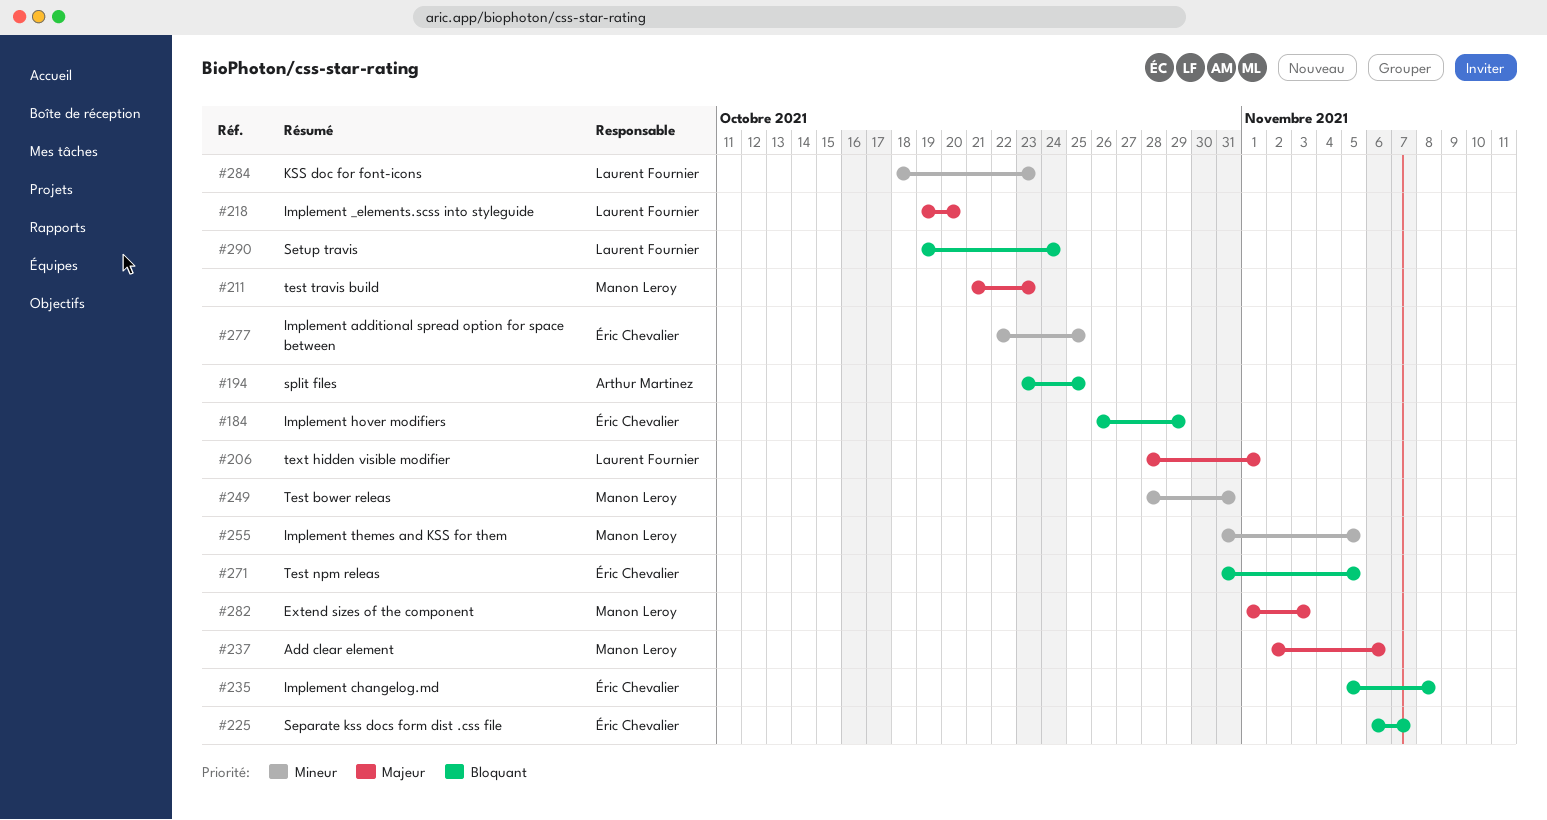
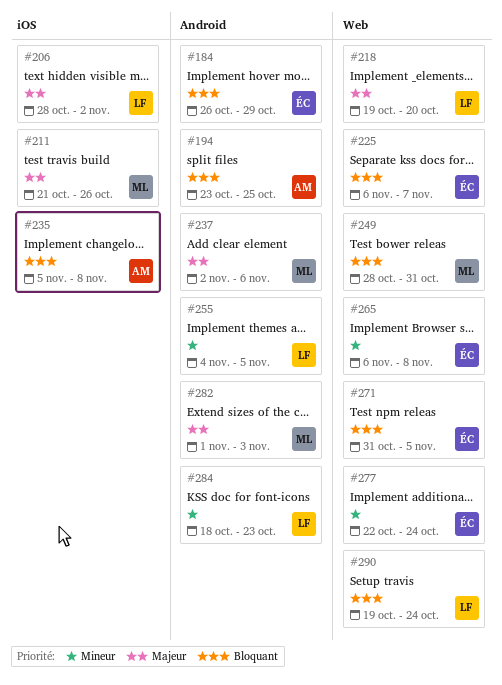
#206, due: Nov 1 -> Nov 2
#211, due: Oct 23 -> Oct 26
#235, owner: Éric Chevalier -> Arthur Martinez
#249, priority: Mineur -> Bloquant
#255, owner: Manon Leroy -> Laurent Fournier
#255, start: Oct 31 -> Nov 4
#265: none -> present
#277, due: Oct 25 -> Oct 24

